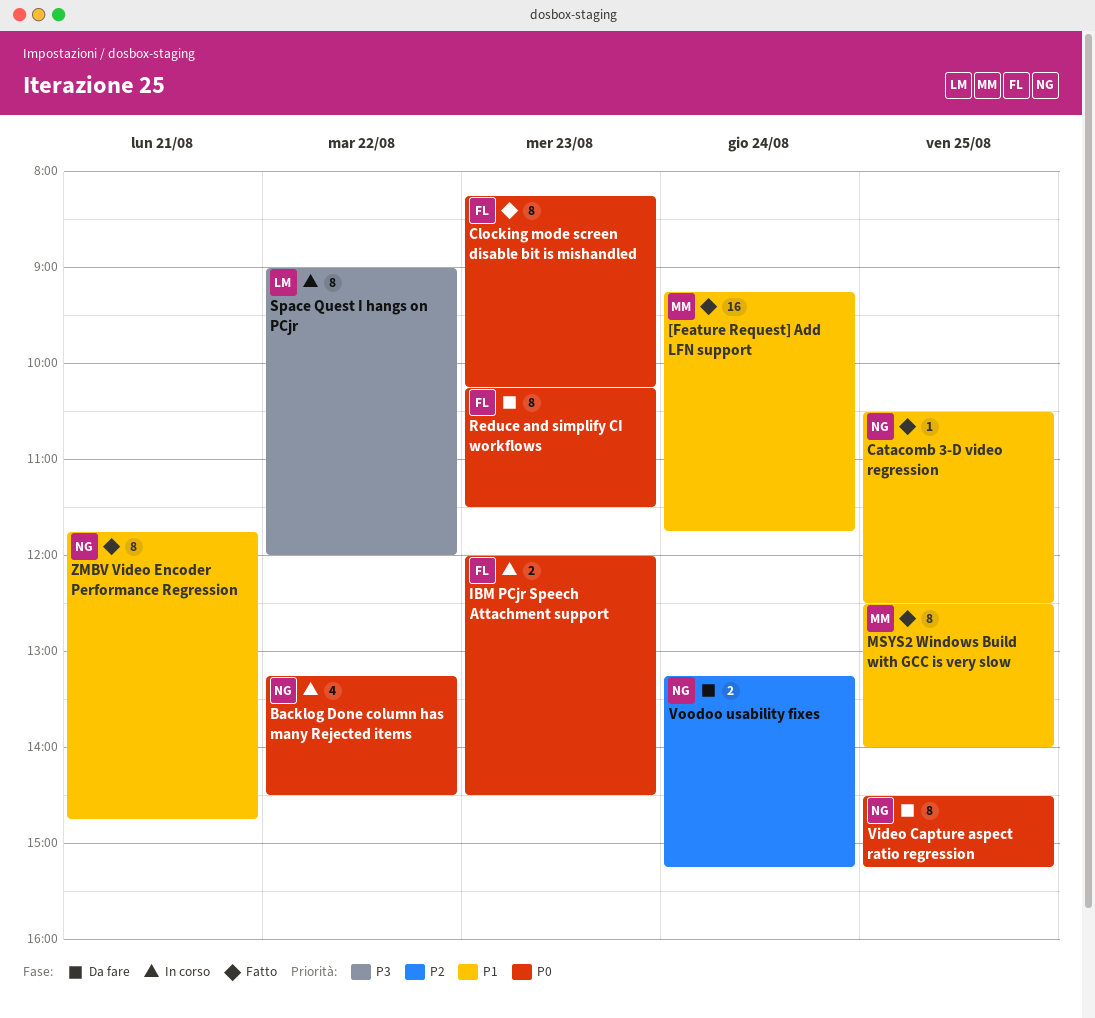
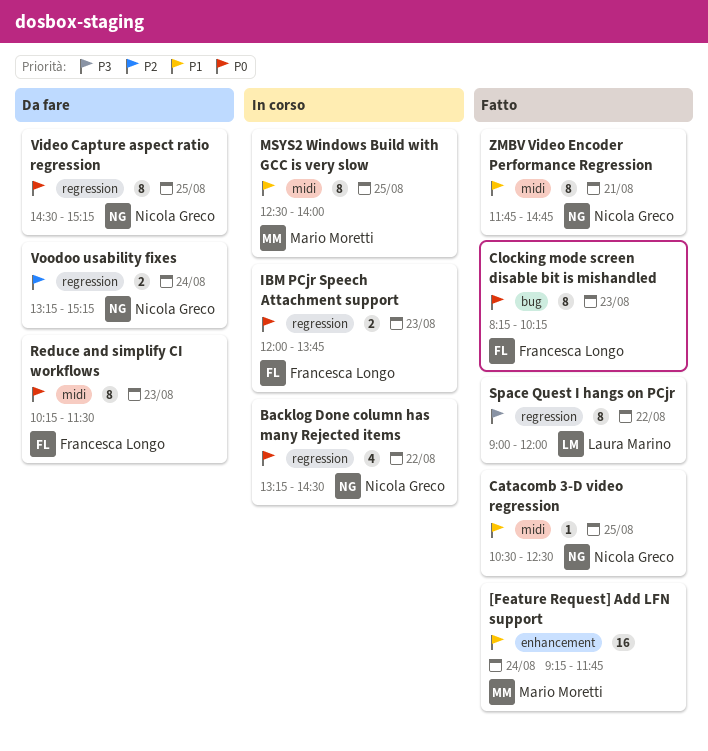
IBM PCjr Speech Attachment support, ends: 14:30 -> 13:45
MSYS2 Windows Build with GCC is very slow, status: Fatto -> In corso
Space Quest I hangs on PCjr, status: In corso -> Fatto

